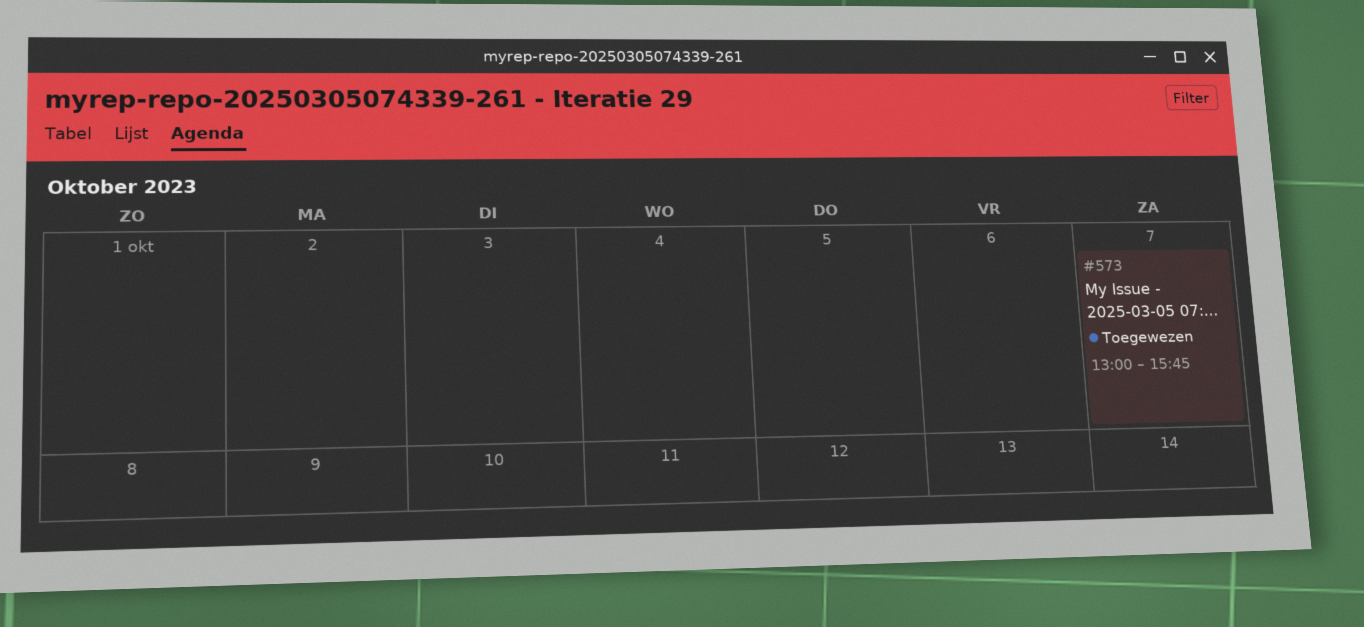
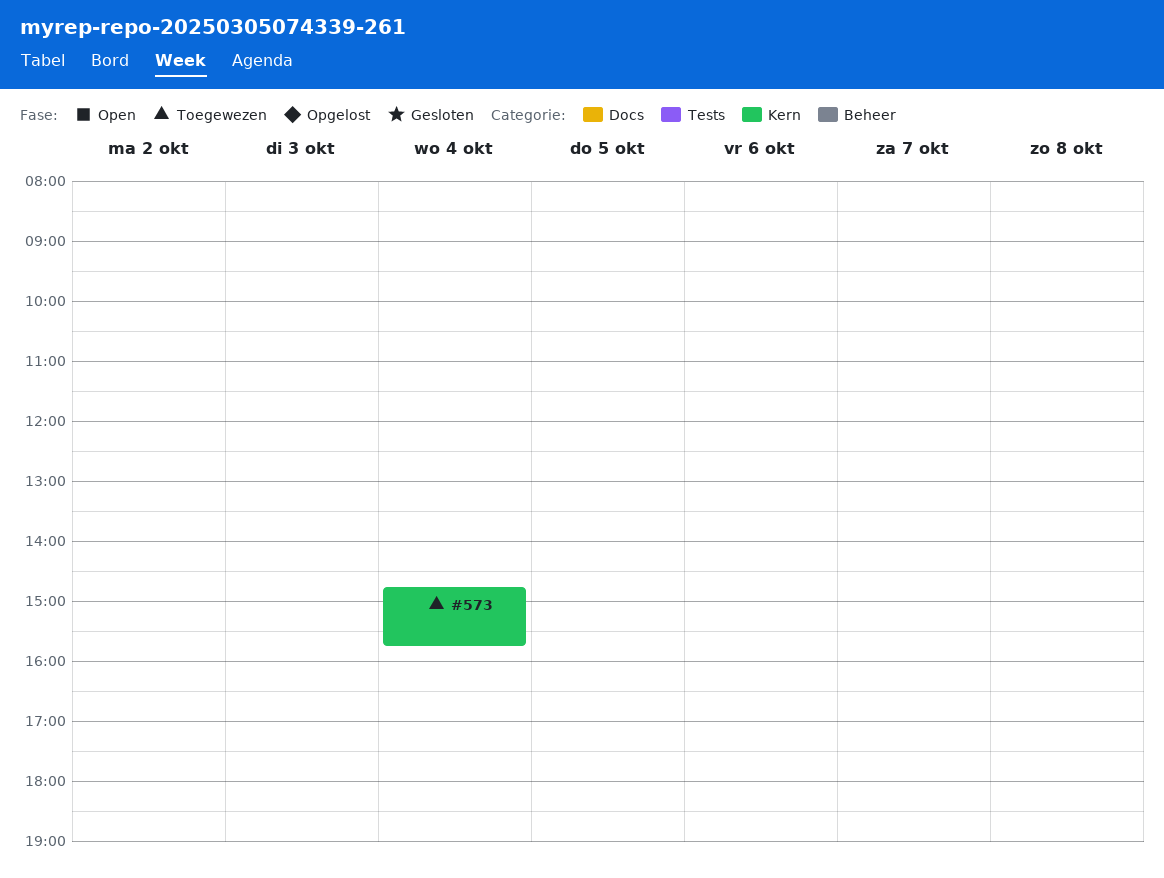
#573, day: Oct 7 -> Oct 4
#573, begins: 13:00 -> 14:45

